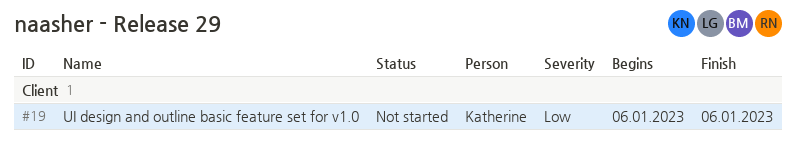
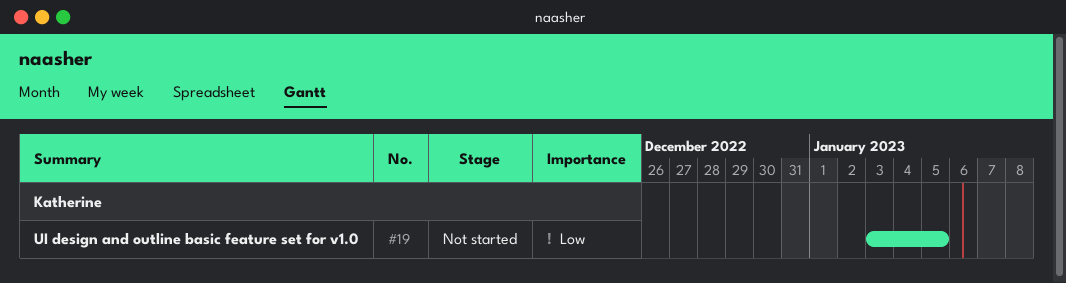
#19, start: Jan 6 -> Jan 3
#19, due: Jan 6 -> Jan 5

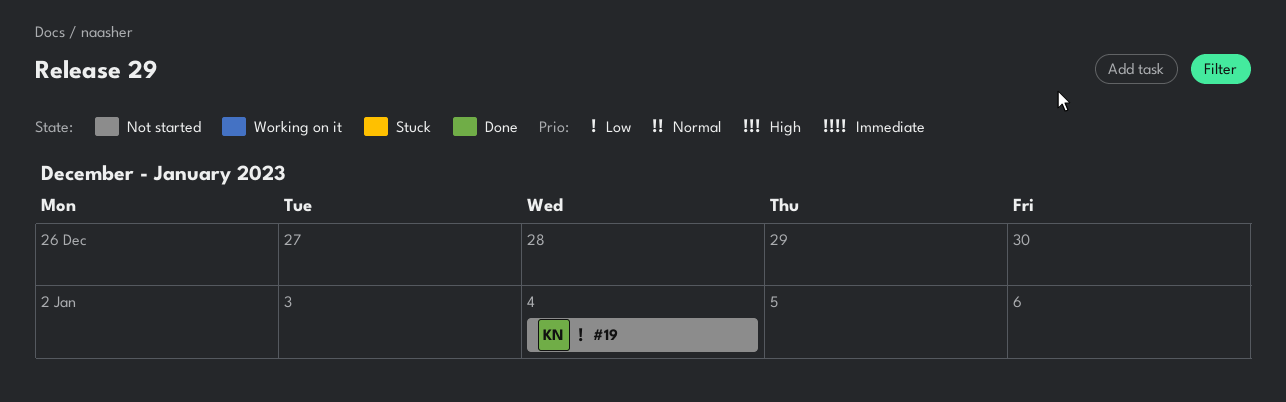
#19, start: Jan 3 -> Jan 4
#19, due: Jan 5 -> Jan 4

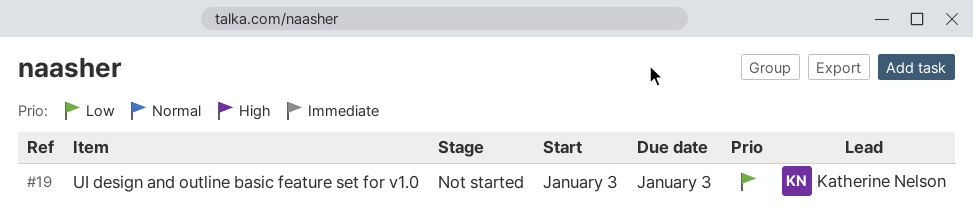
#19, start: Jan 4 -> Jan 3
#19, due: Jan 4 -> Jan 3

